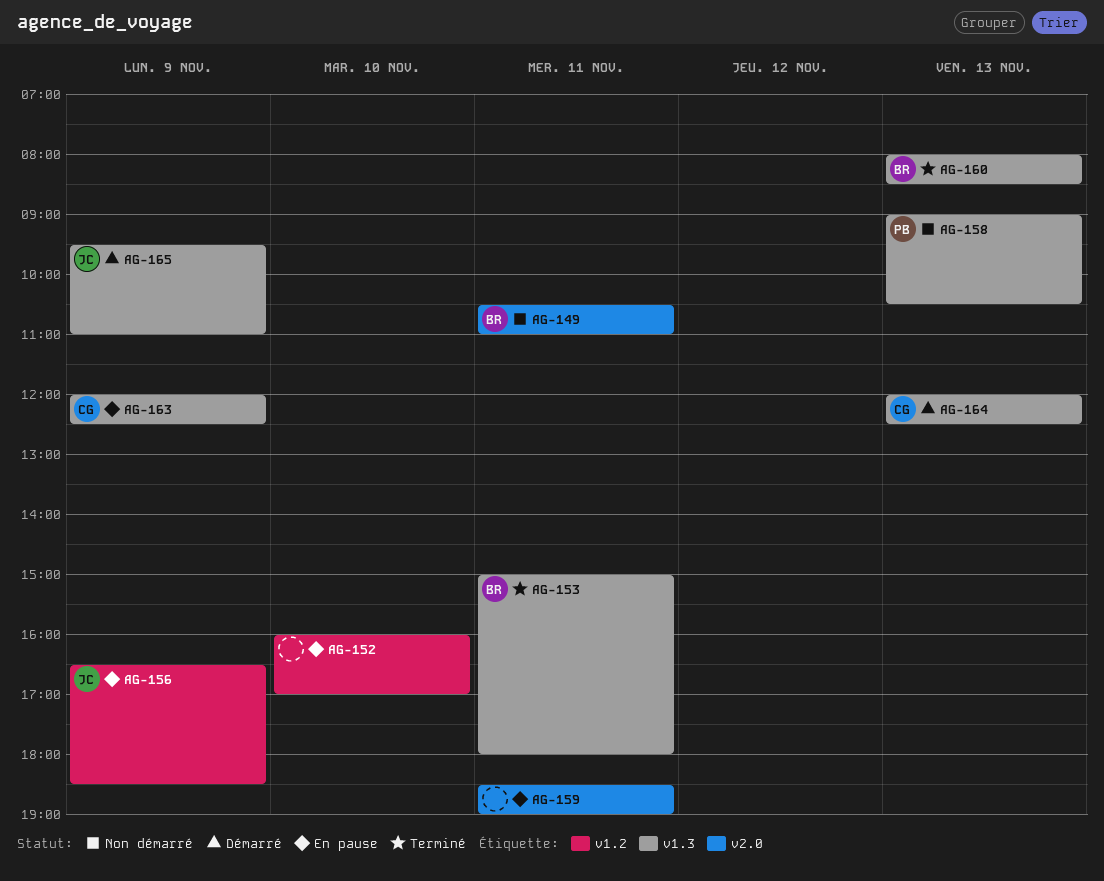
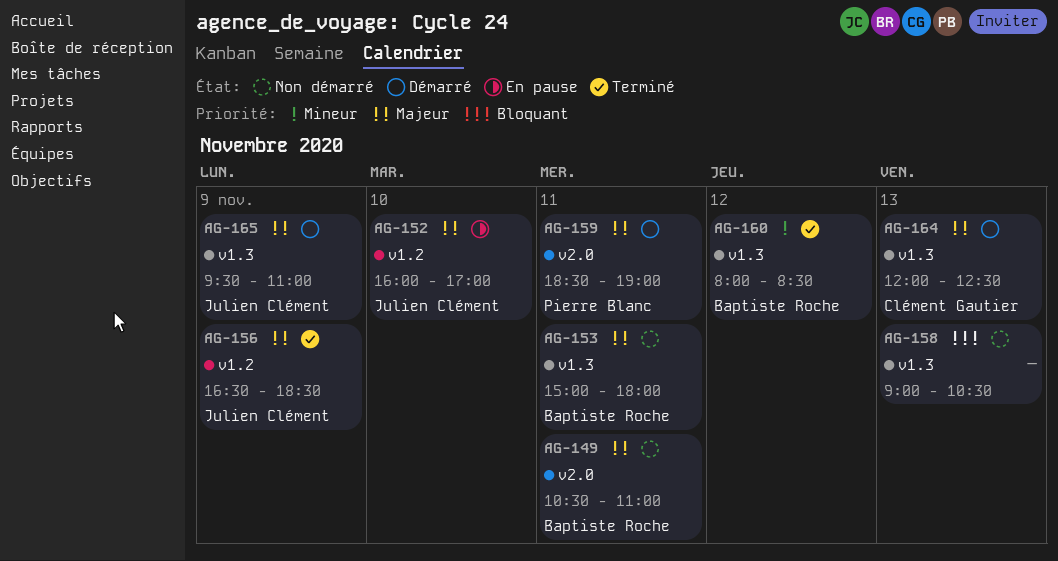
AG-152, owner: none -> Julien Clément
AG-153, status: Terminé -> Non démarré
AG-156, status: En pause -> Terminé
AG-158, owner: Pierre Blanc -> none
AG-159, status: En pause -> Démarré
AG-159, owner: none -> Pierre Blanc
AG-160, day: Nov 13 -> Nov 12
AG-163: present -> none

